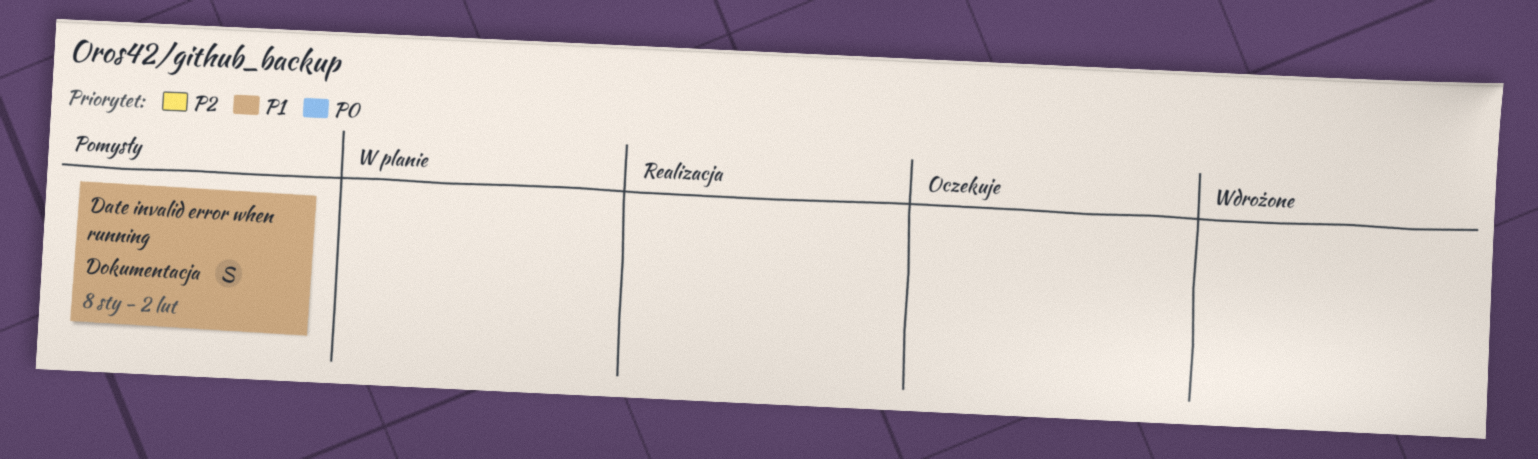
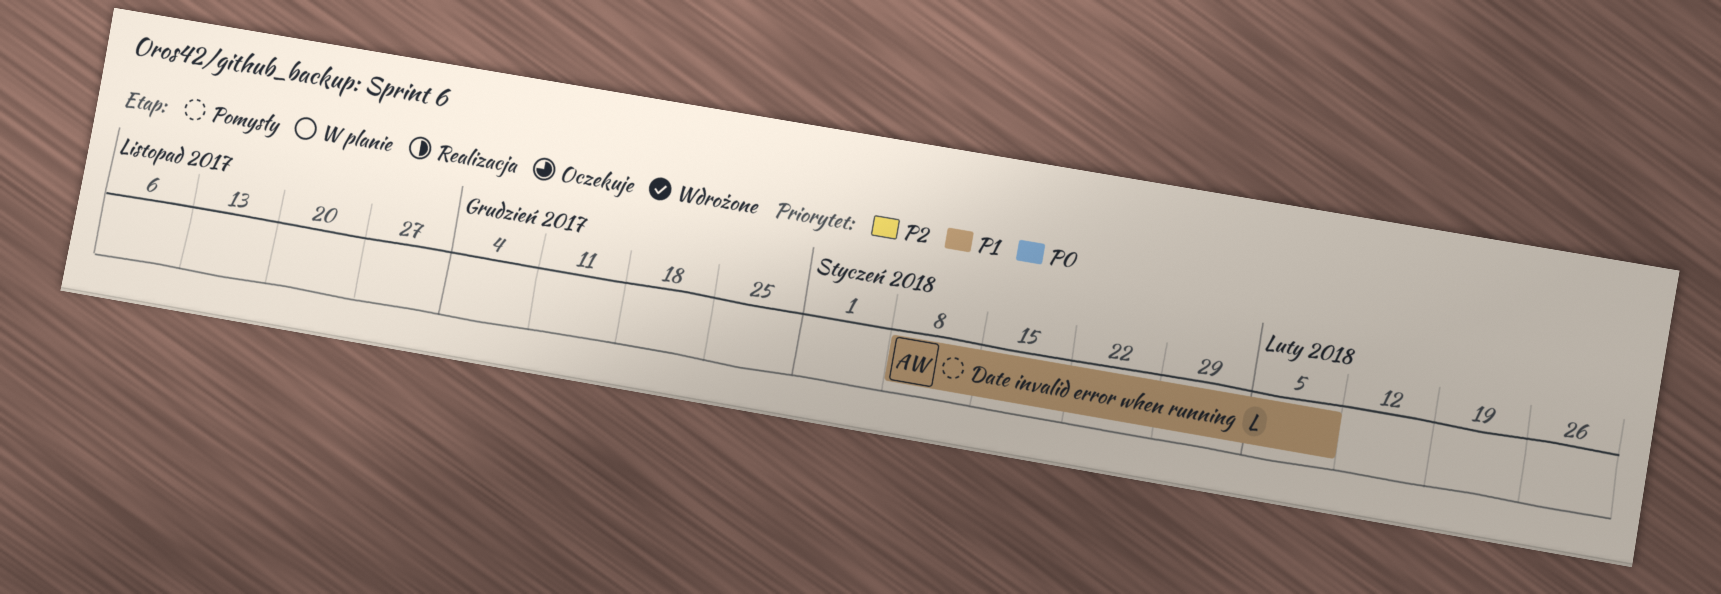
Date invalid error when running, estimate: S -> L
Date invalid error when running, due: Feb 2 -> Feb 9

